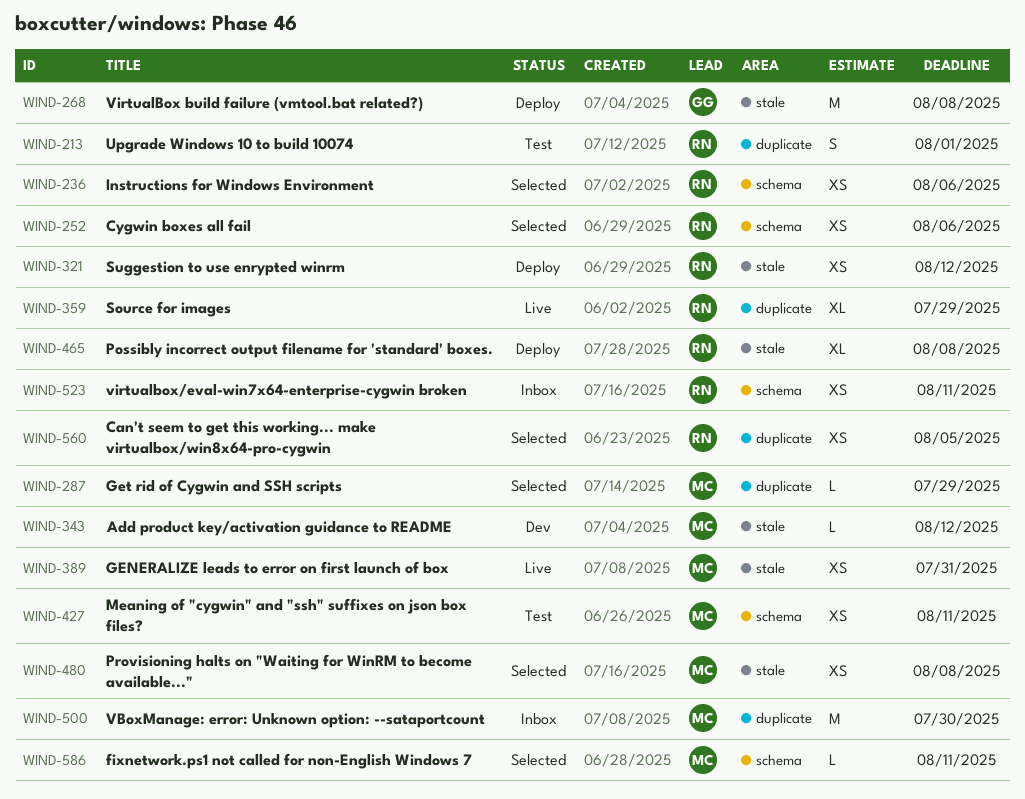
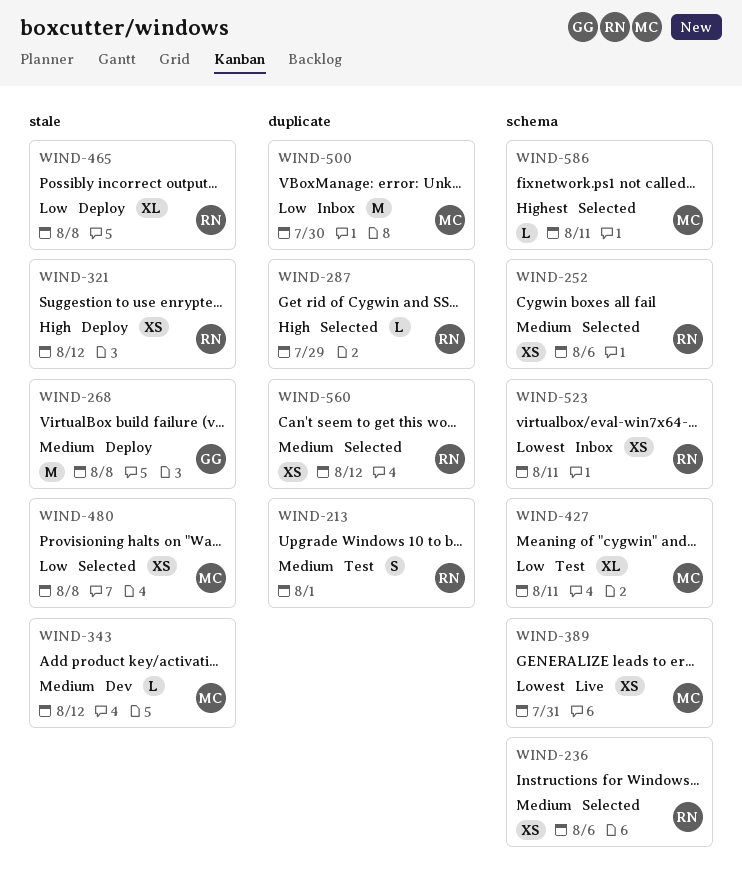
WIND-287, owner: MC -> RN
WIND-359: present -> none
WIND-389, label: stale -> schema
WIND-427, estimate: XS -> XL
WIND-560, due: Aug 5 -> Aug 12

